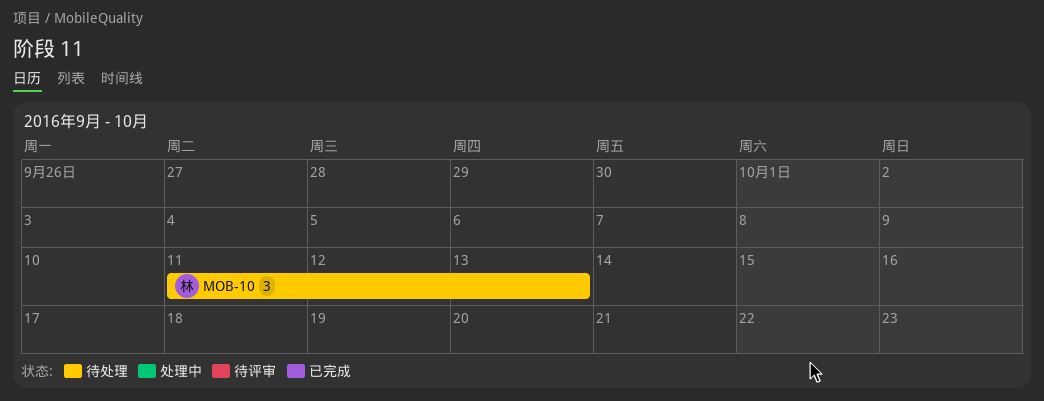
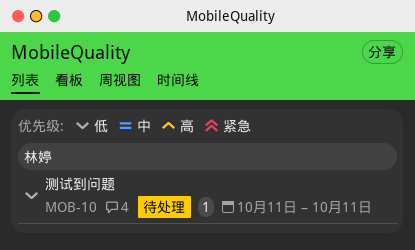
MOB-10, estimate: 3 -> 1
MOB-10, due: Oct 13 -> Oct 11

